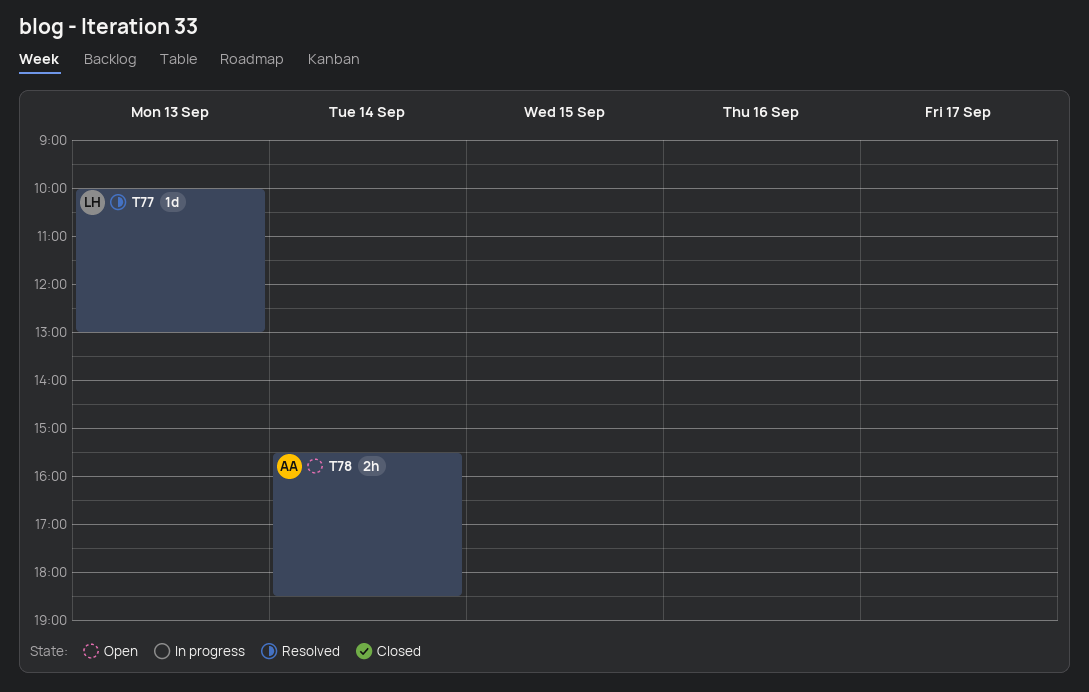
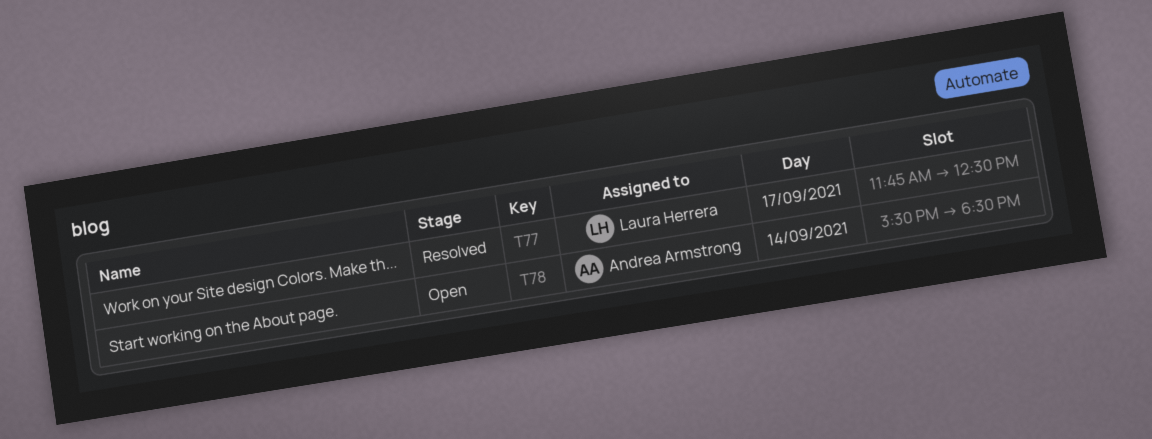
T77, day: Sep 13 -> Sep 17
T77, begins: 10:00 -> 11:45
T77, ends: 13:00 -> 12:30

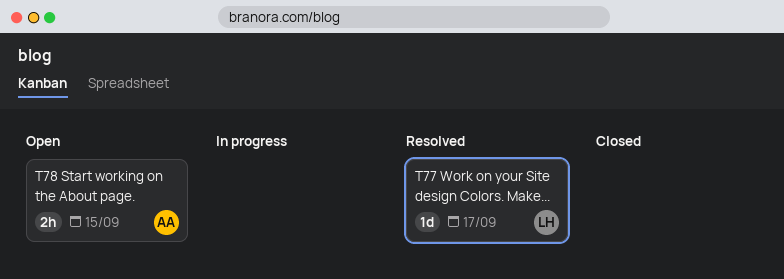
T78, day: Sep 14 -> Sep 15

